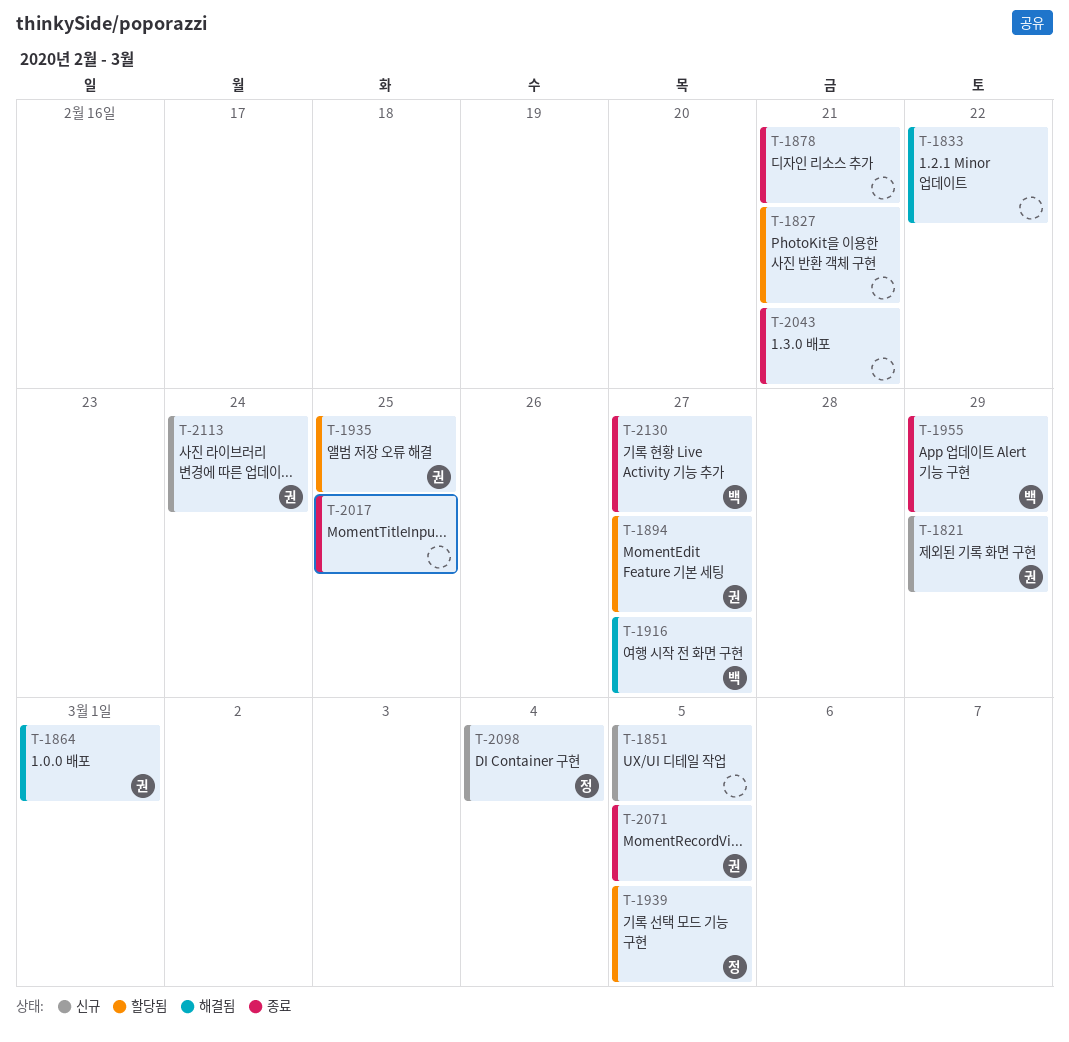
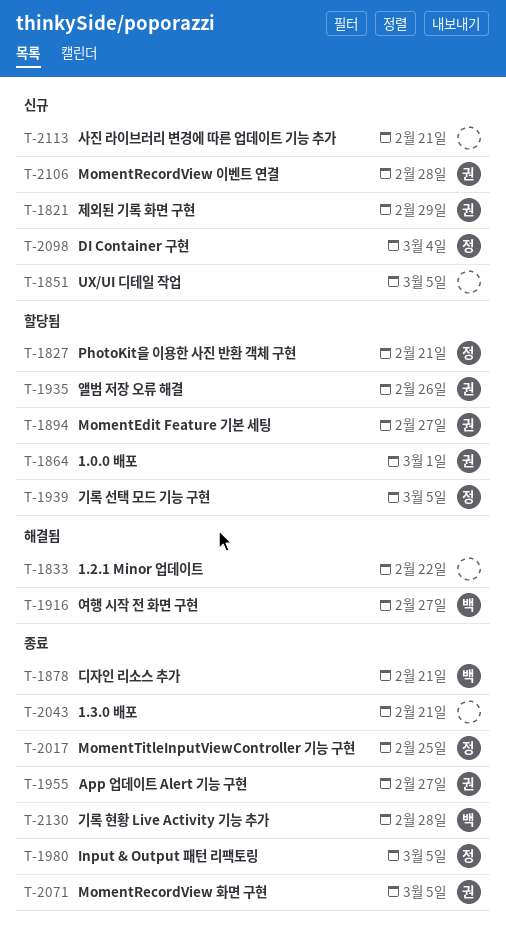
T-1827, owner: none -> 정
T-1864, status: 해결됨 -> 할당됨
T-1878, owner: none -> 백
T-1935, due: Feb 25 -> Feb 26
T-1955, owner: 백 -> 권
T-1955, due: Feb 29 -> Feb 27
T-1980: none -> present
T-2017, owner: none -> 정
T-2106: none -> present
T-2113, owner: 권 -> none
T-2113, due: Feb 24 -> Feb 21
T-2130, due: Feb 27 -> Feb 28

